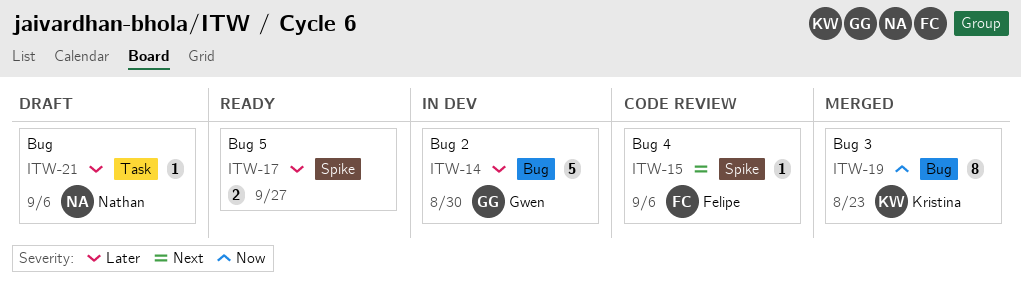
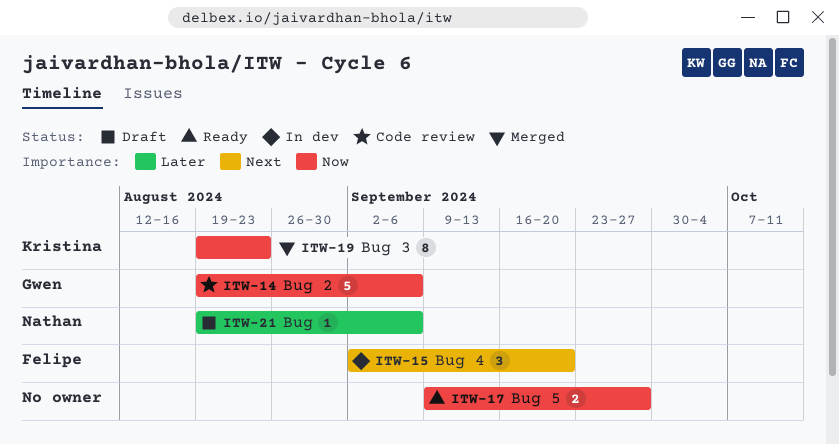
ITW-14, status: In dev -> Code review
ITW-14, priority: Later -> Now
ITW-14, due: Aug 30 -> Sep 6
ITW-15, status: Code review -> In dev
ITW-15, estimate: 1 -> 3
ITW-15, due: Sep 6 -> Sep 20
ITW-17, priority: Later -> Now

